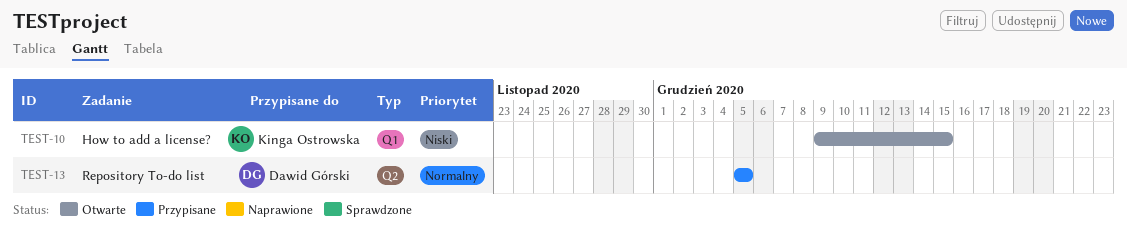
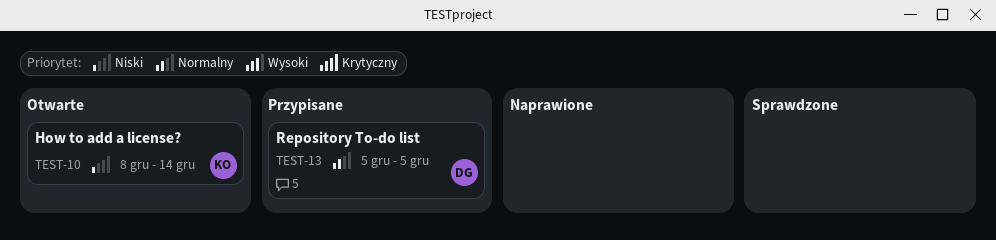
TEST-10, start: Dec 9 -> Dec 8
TEST-10, due: Dec 15 -> Dec 14

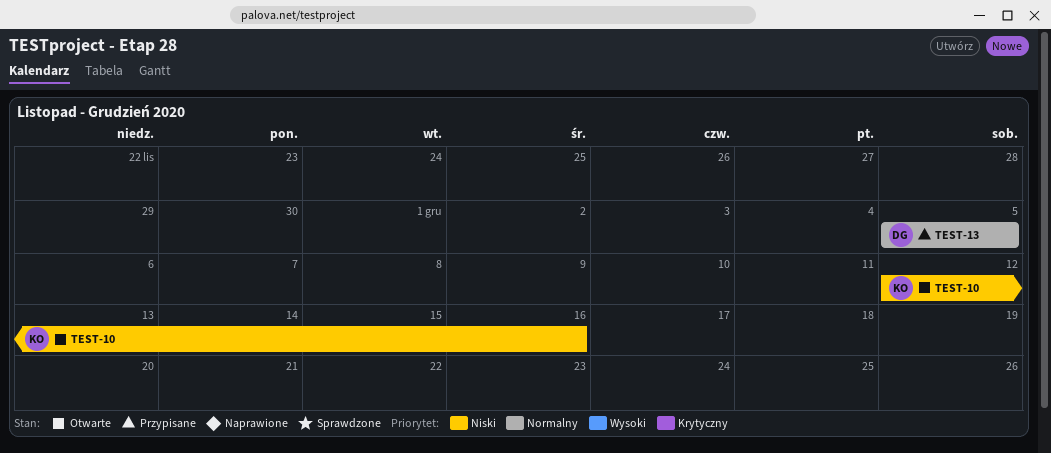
TEST-10, start: Dec 8 -> Dec 12
TEST-10, due: Dec 14 -> Dec 16

